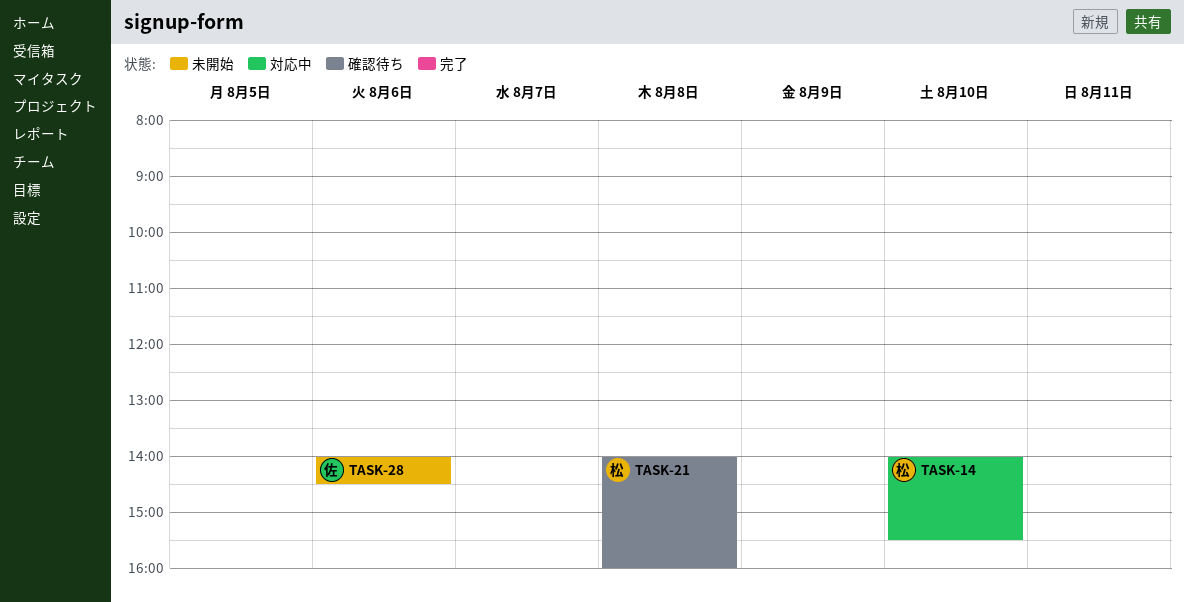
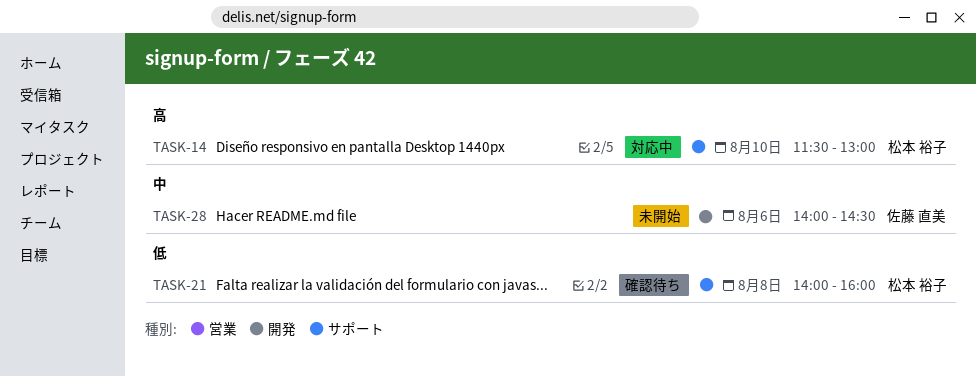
TASK-14, begins: 14:00 -> 11:30
TASK-14, ends: 15:30 -> 13:00

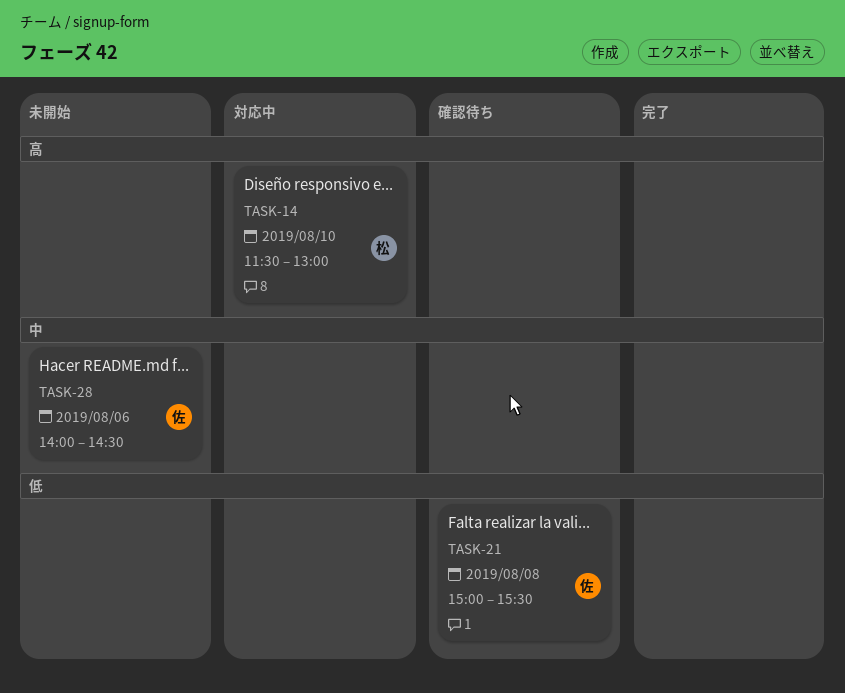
TASK-21, owner: 松本 裕子 -> 佐藤 直美
TASK-21, begins: 14:00 -> 15:00
TASK-21, ends: 16:00 -> 15:30

